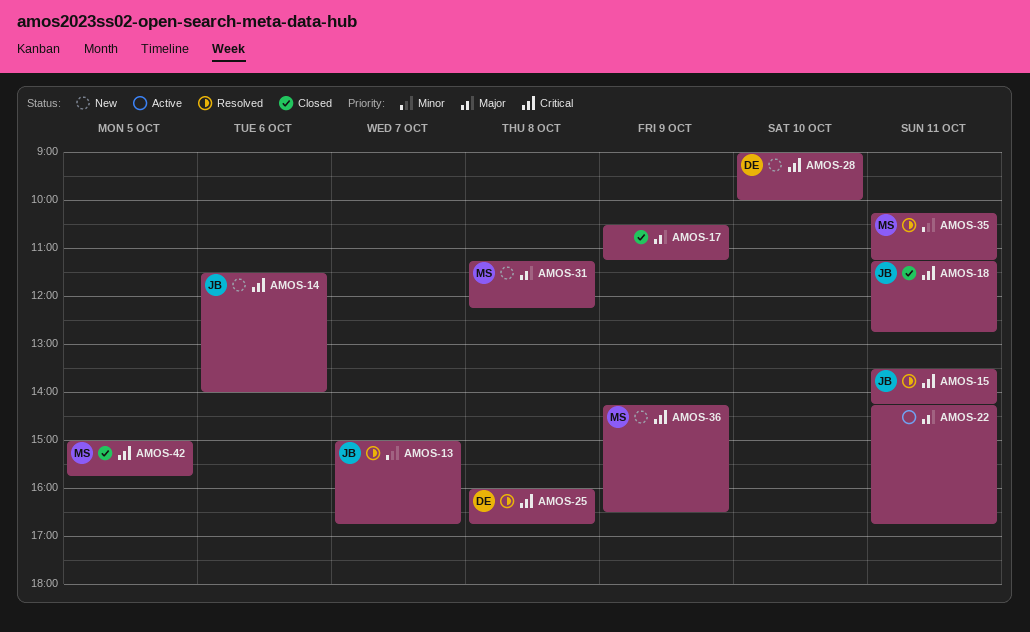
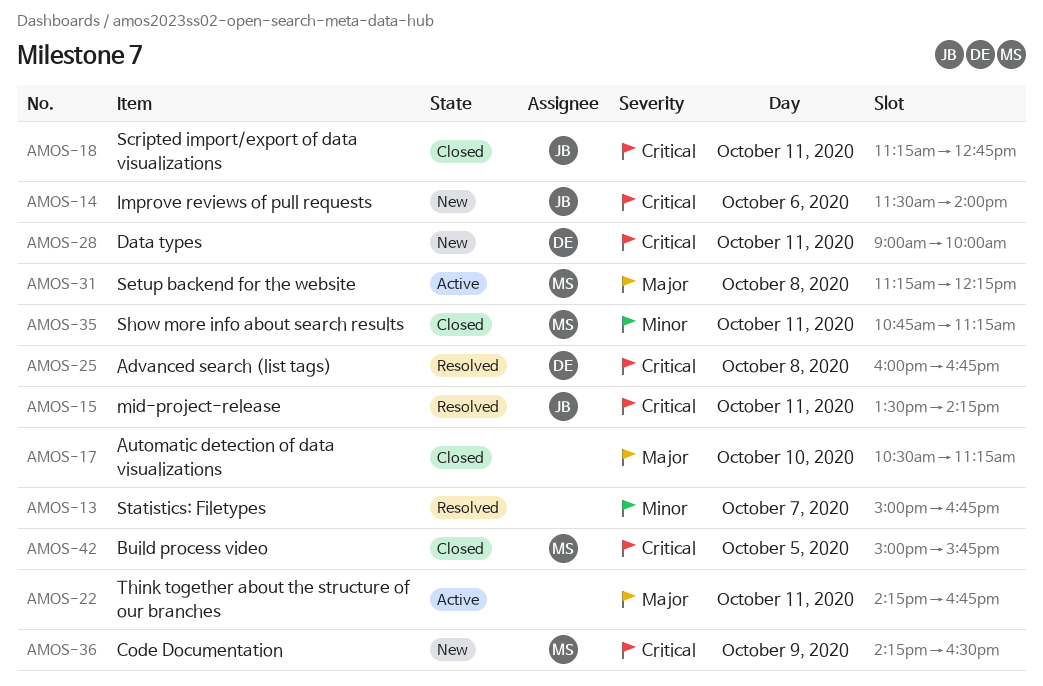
AMOS-13, owner: JB -> none
AMOS-17, day: Oct 9 -> Oct 10
AMOS-28, day: Oct 10 -> Oct 11
AMOS-31, status: New -> Active
AMOS-35, status: Resolved -> Closed
AMOS-35, begins: 10:15 -> 10:45

